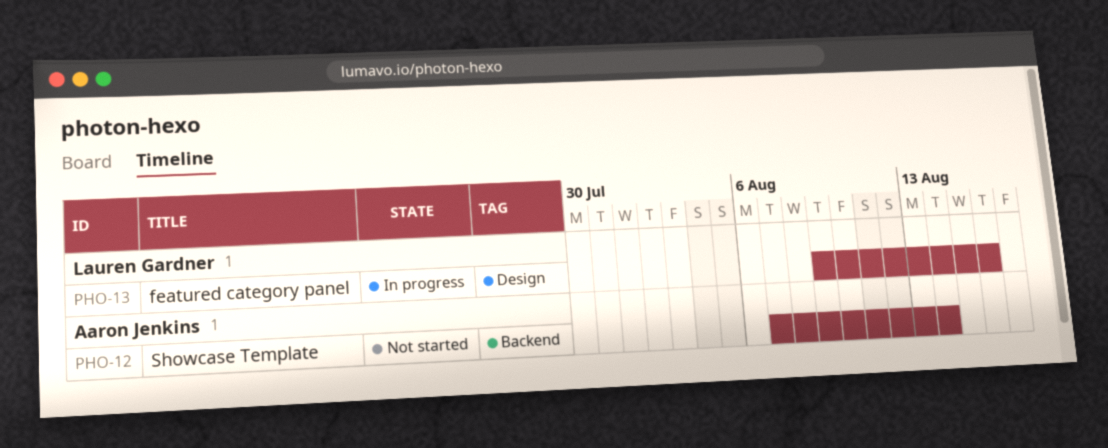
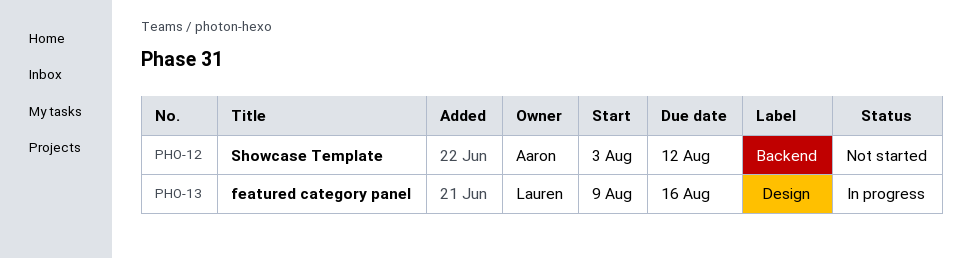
PHO-12, start: Aug 7 -> Aug 3
PHO-12, due: Aug 14 -> Aug 12

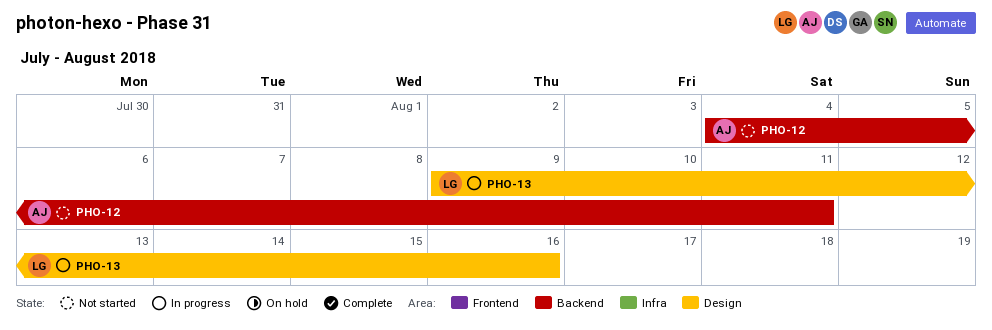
PHO-12, start: Aug 3 -> Aug 4
PHO-12, due: Aug 12 -> Aug 11

